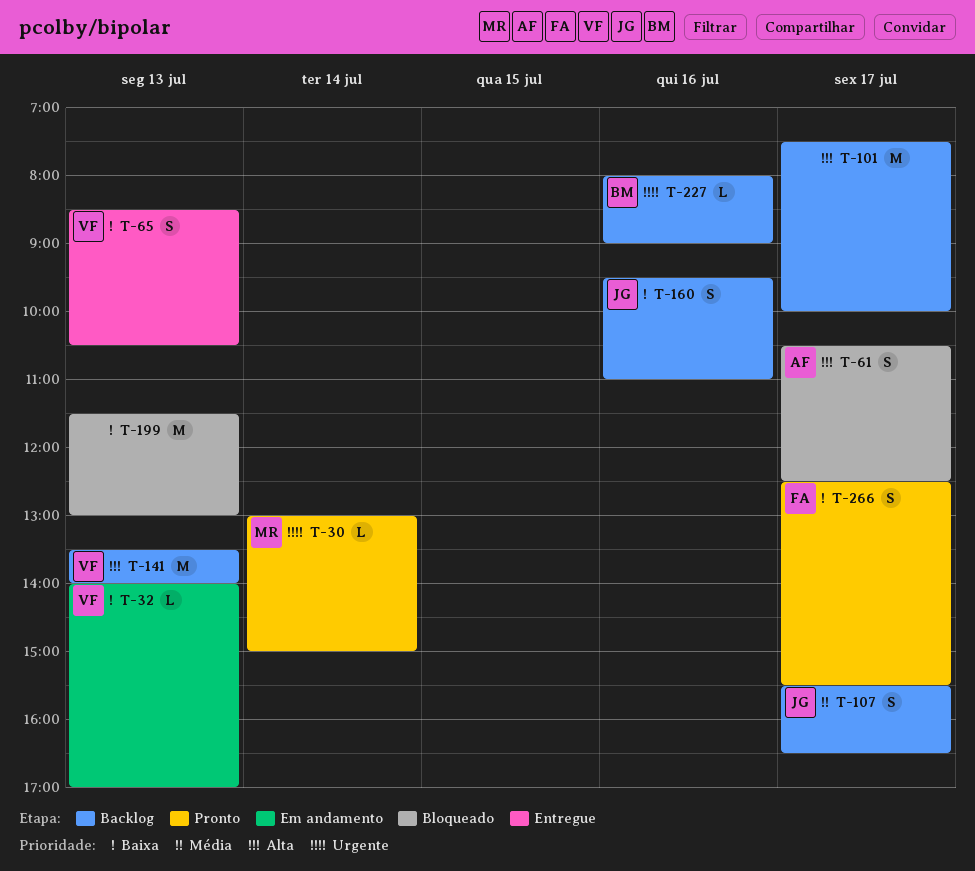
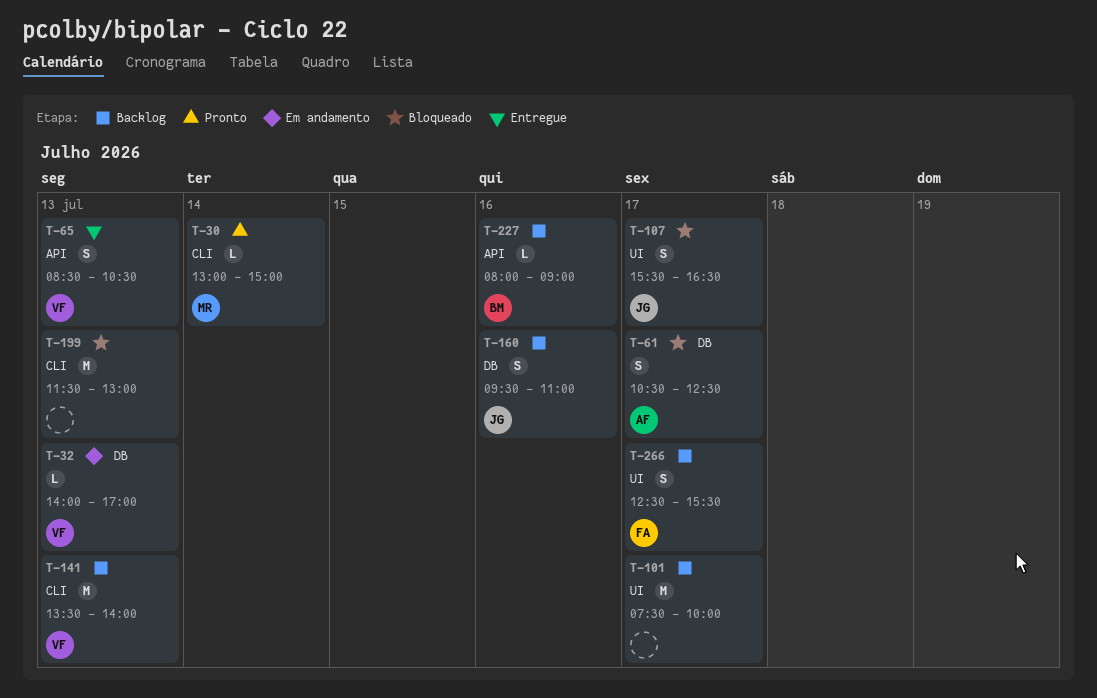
T-107, status: Backlog -> Bloqueado
T-266, status: Pronto -> Backlog

